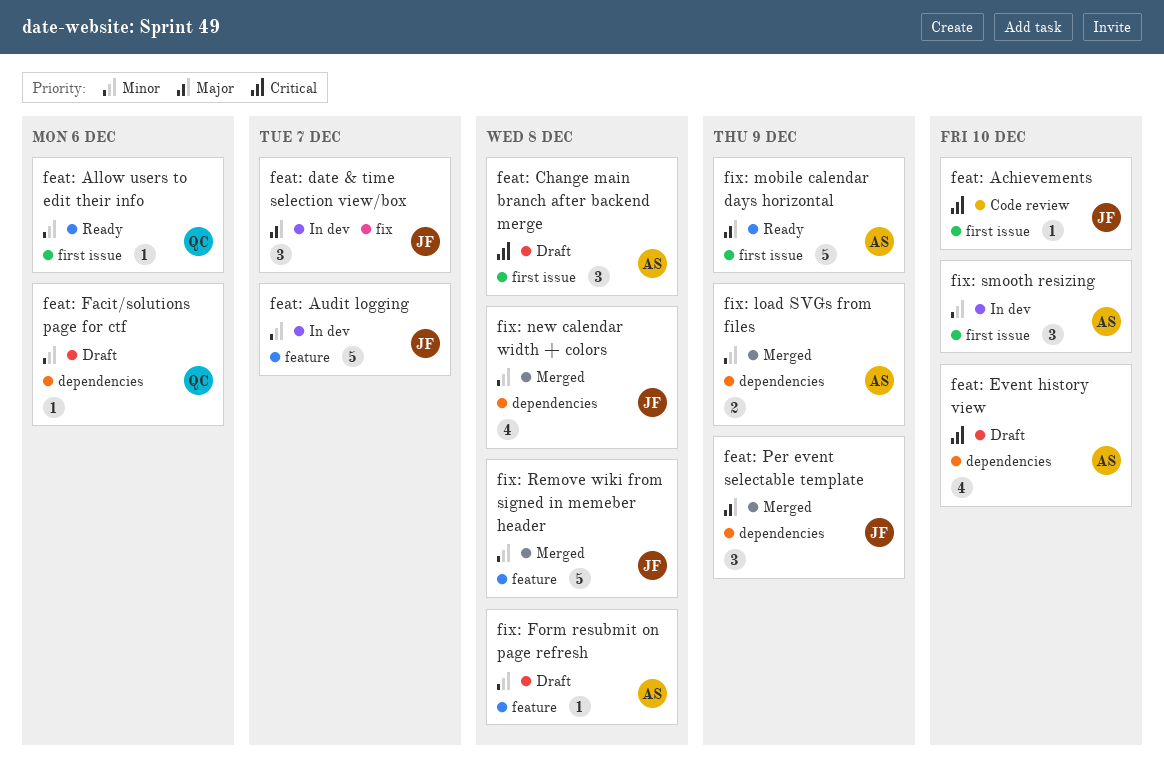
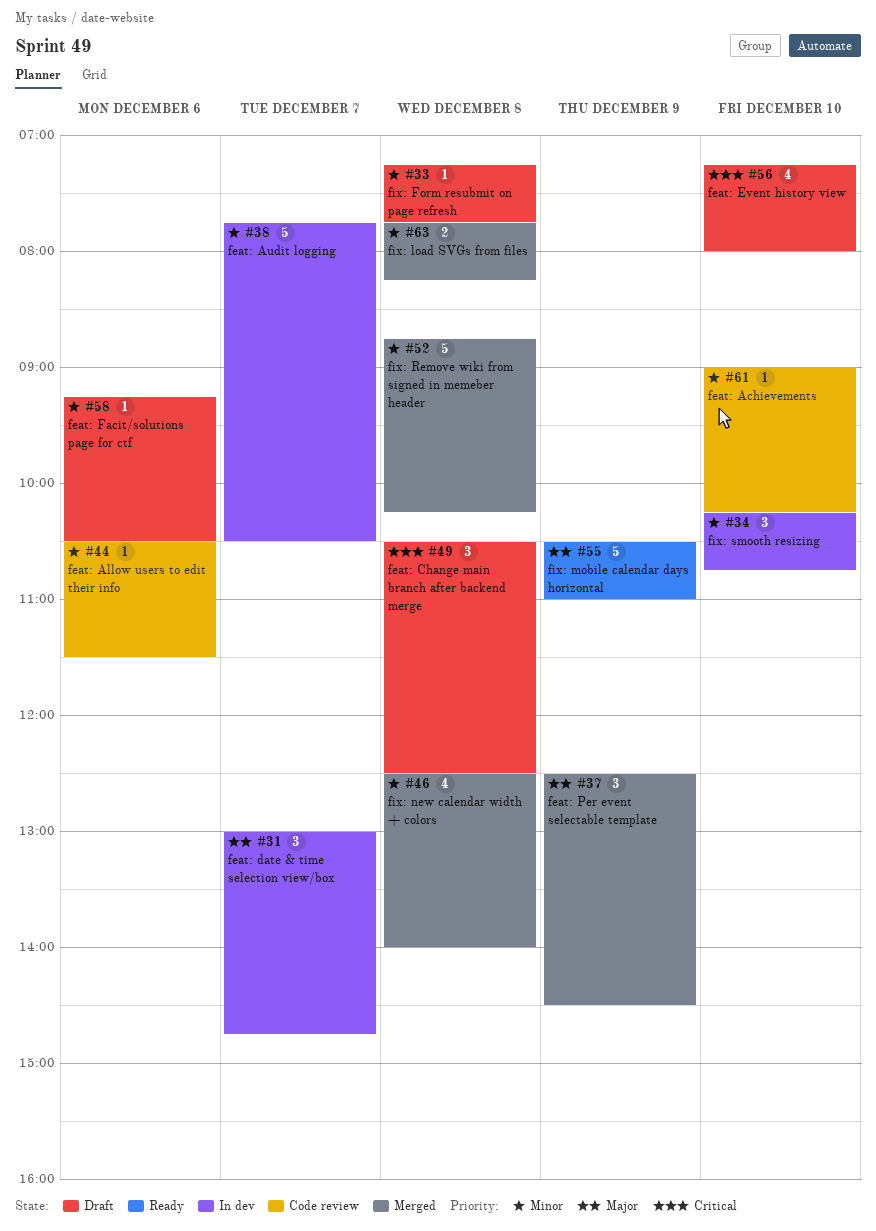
feat: Achievements, priority: Critical -> Minor
feat: Allow users to edit their info, status: Ready -> Code review
fix: load SVGs from files, day: Dec 9 -> Dec 8

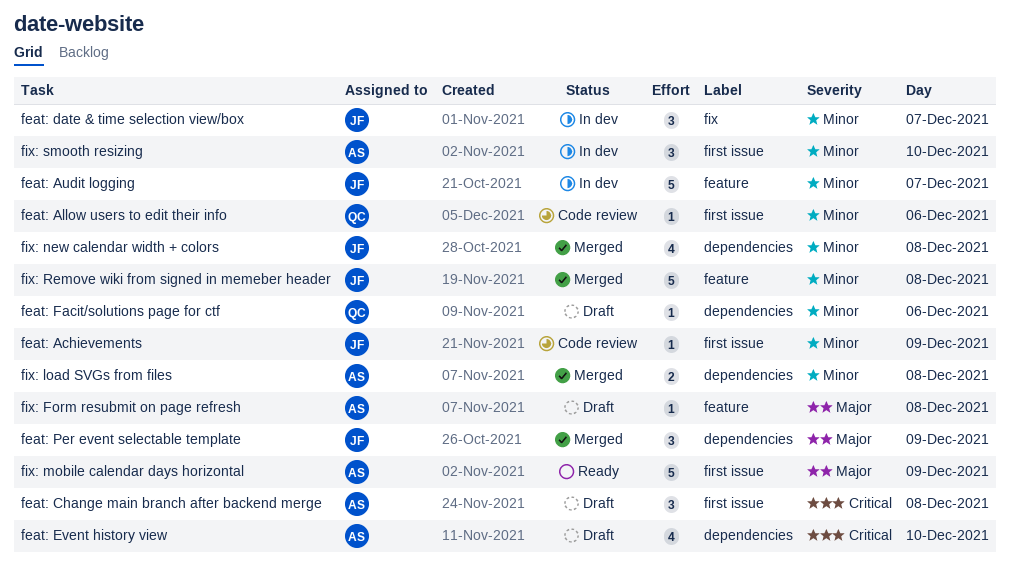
feat: Achievements, day: Dec 10 -> Dec 9
feat: date & time selection view/box, priority: Major -> Minor
fix: Form resubmit on page refresh, priority: Minor -> Major

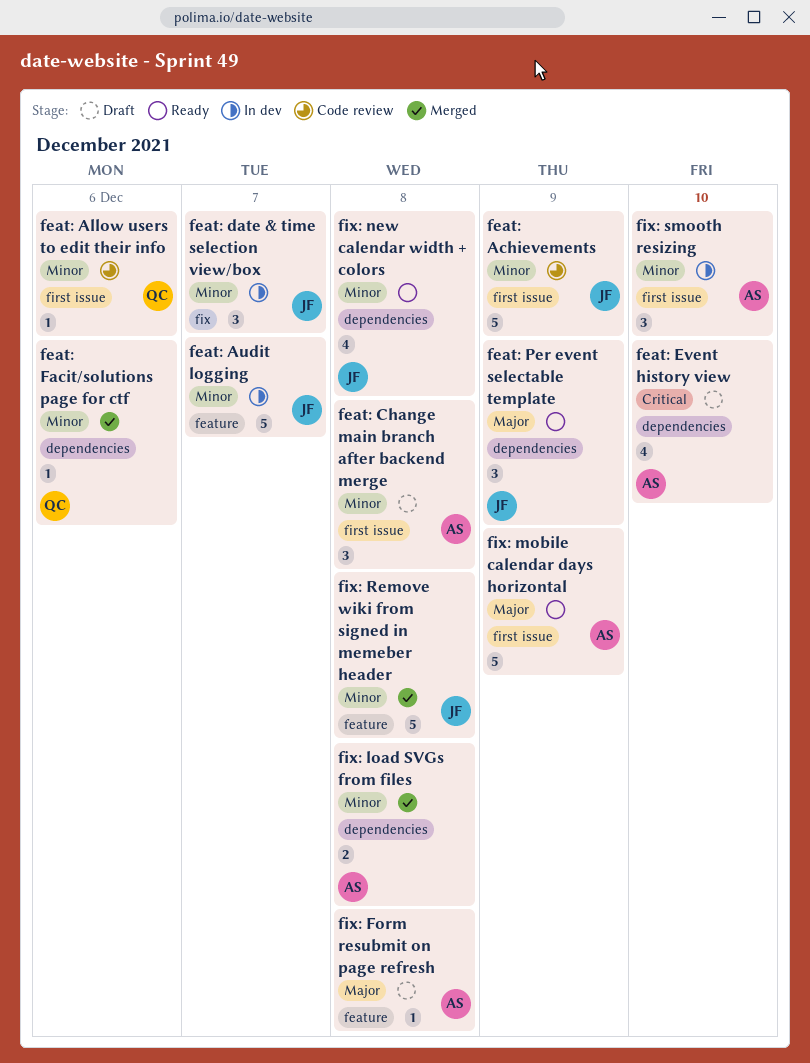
feat: Achievements, estimate: 1 -> 5
feat: Change main branch after backend merge, priority: Critical -> Minor
feat: Facit/solutions page for ctf, status: Draft -> Merged
feat: Per event selectable template, status: Merged -> Ready
fix: new calendar width + colors, status: Merged -> Ready

